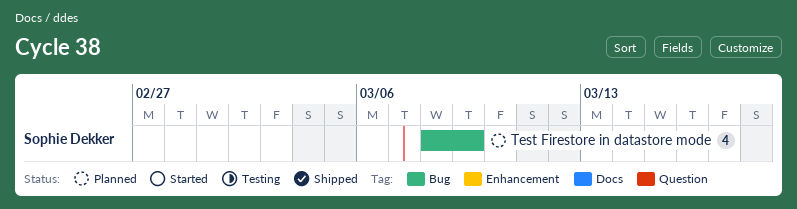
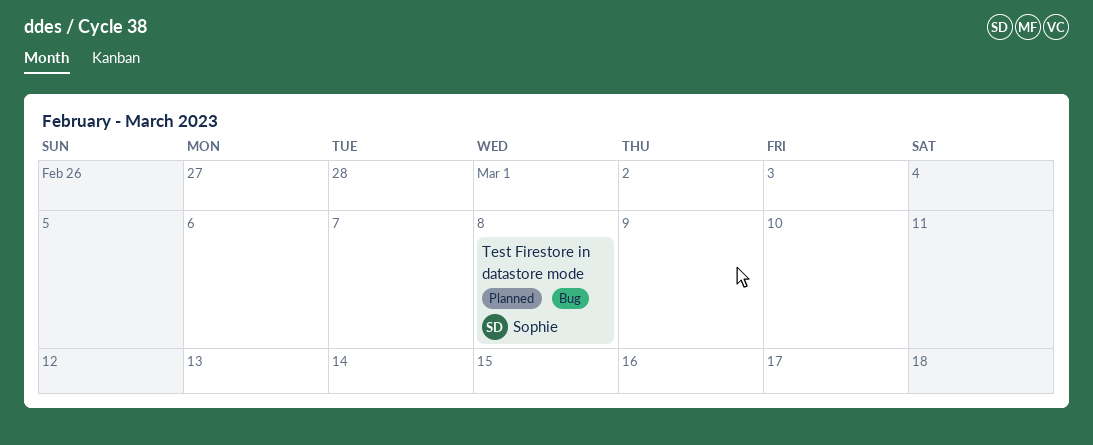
Test Firestore in datastore mode, due: Mar 9 -> Mar 8

